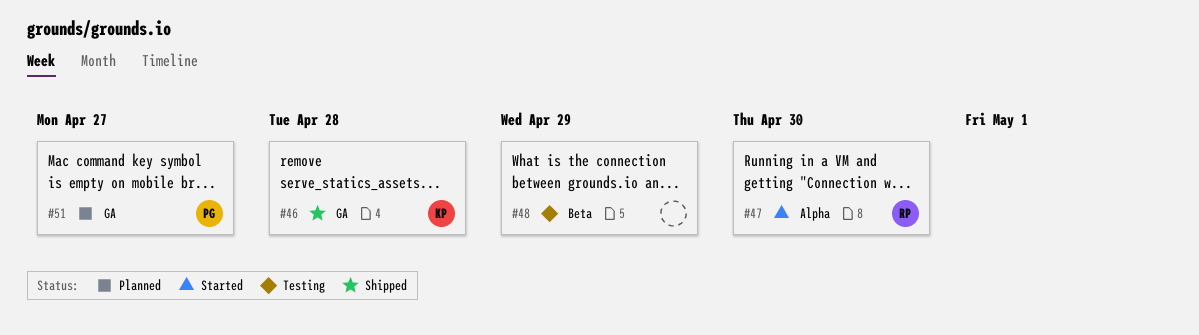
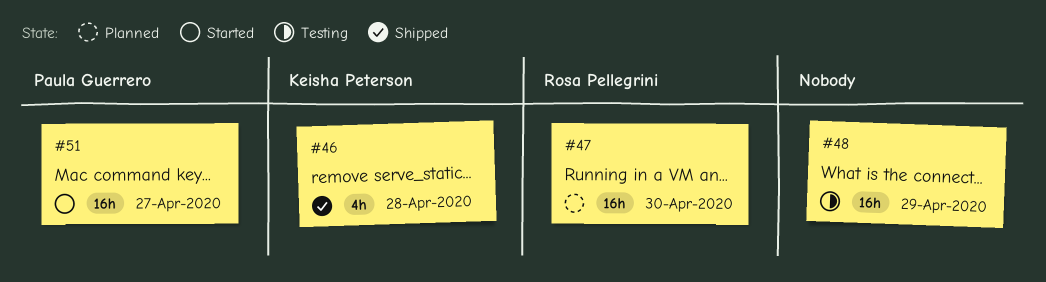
#47, status: Started -> Planned
#51, status: Planned -> Started

